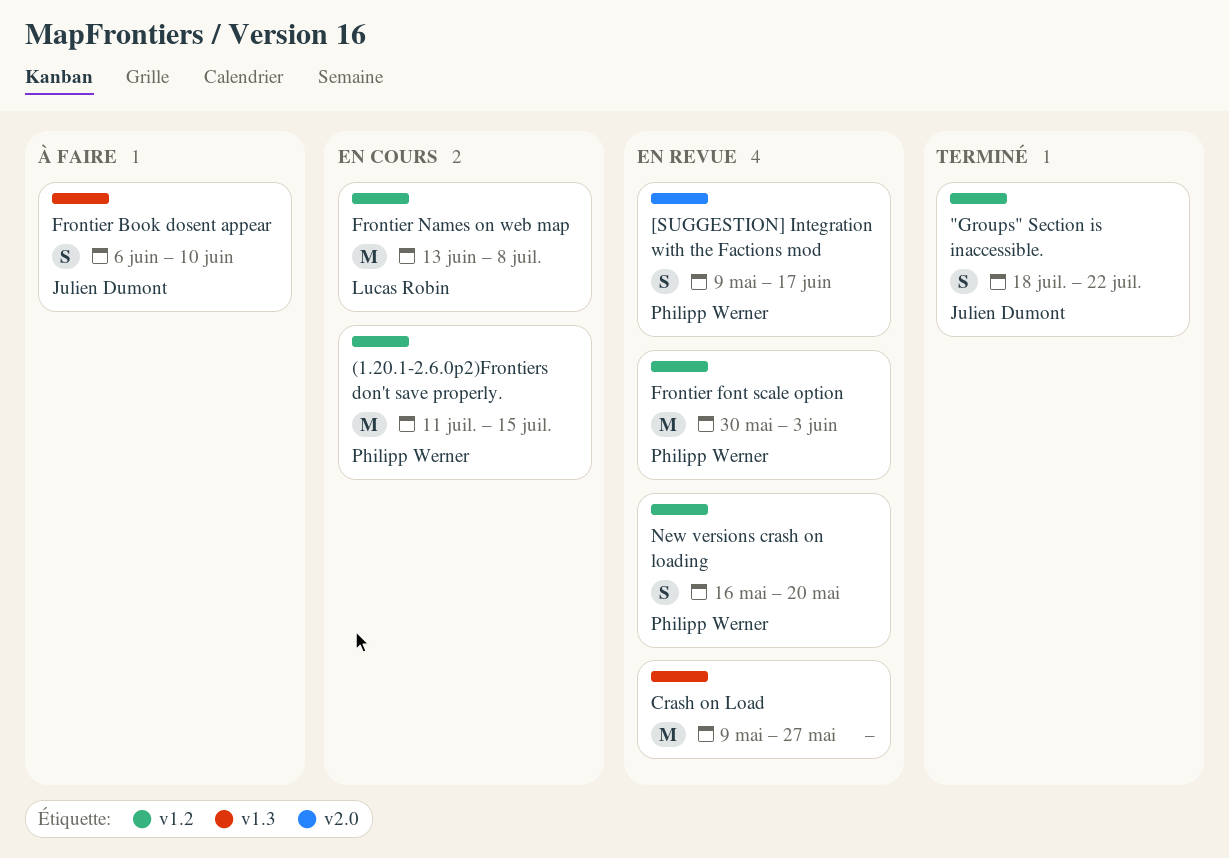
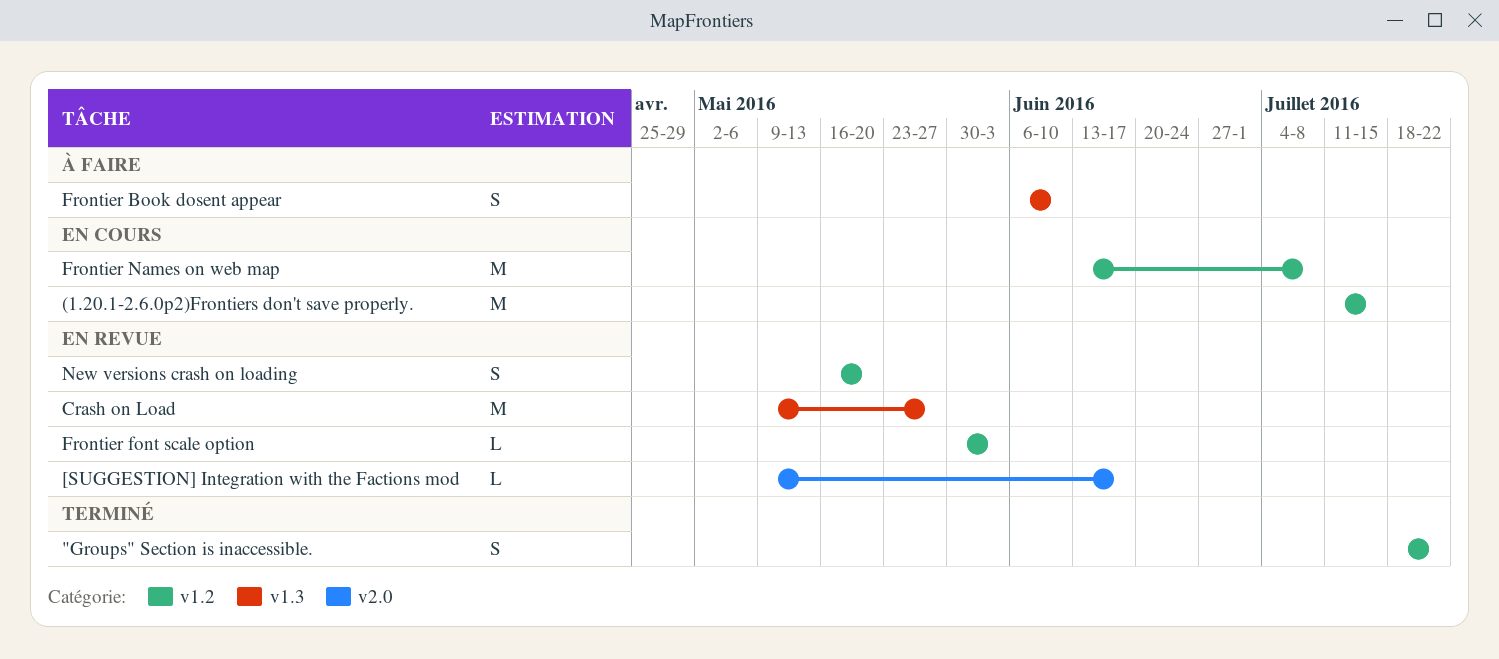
[SUGGESTION] Integration with the Factions mod, estimate: S -> L
Frontier font scale option, estimate: M -> L

